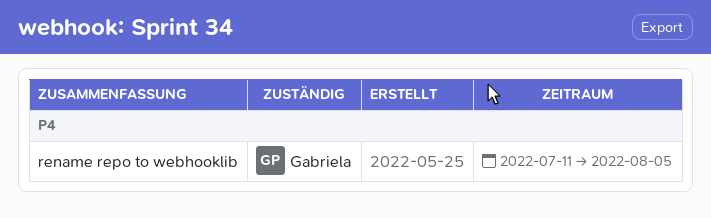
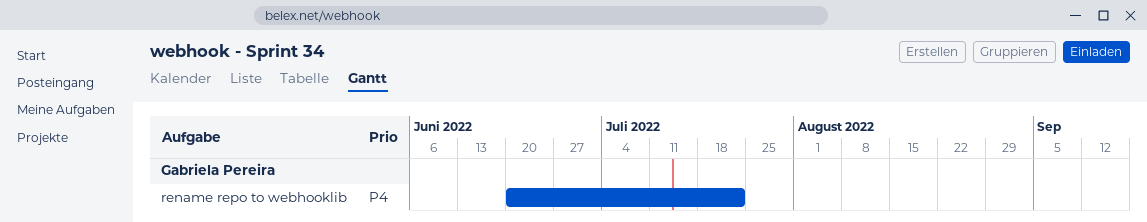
rename repo to webhooklib, start: Jul 11 -> Jun 20
rename repo to webhooklib, due: Aug 5 -> Jul 22

